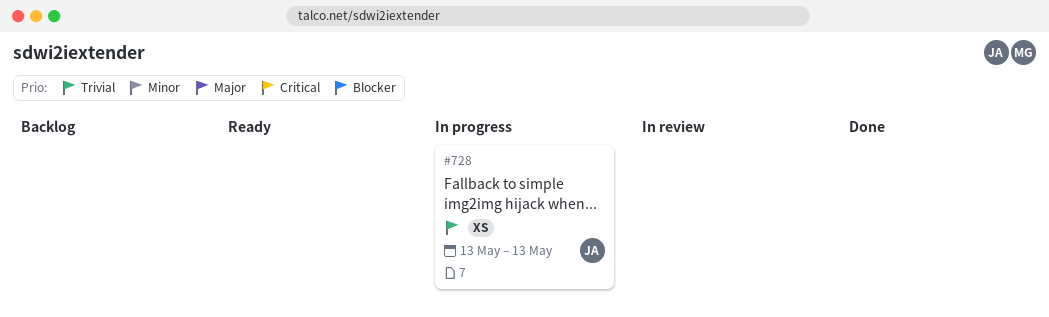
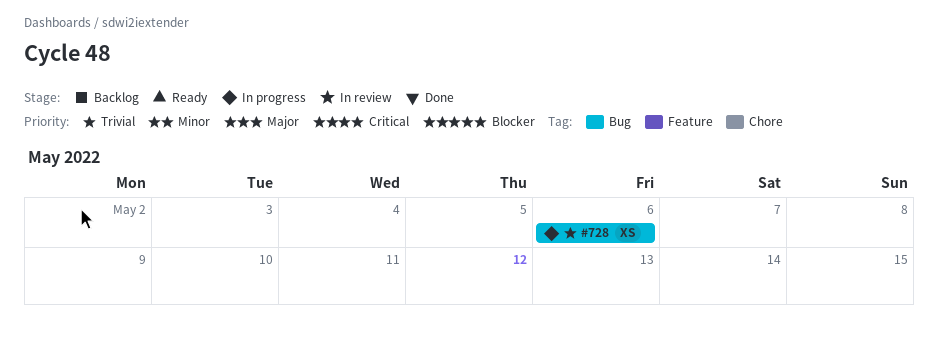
#728, start: May 13 -> May 6
#728, due: May 13 -> May 6

